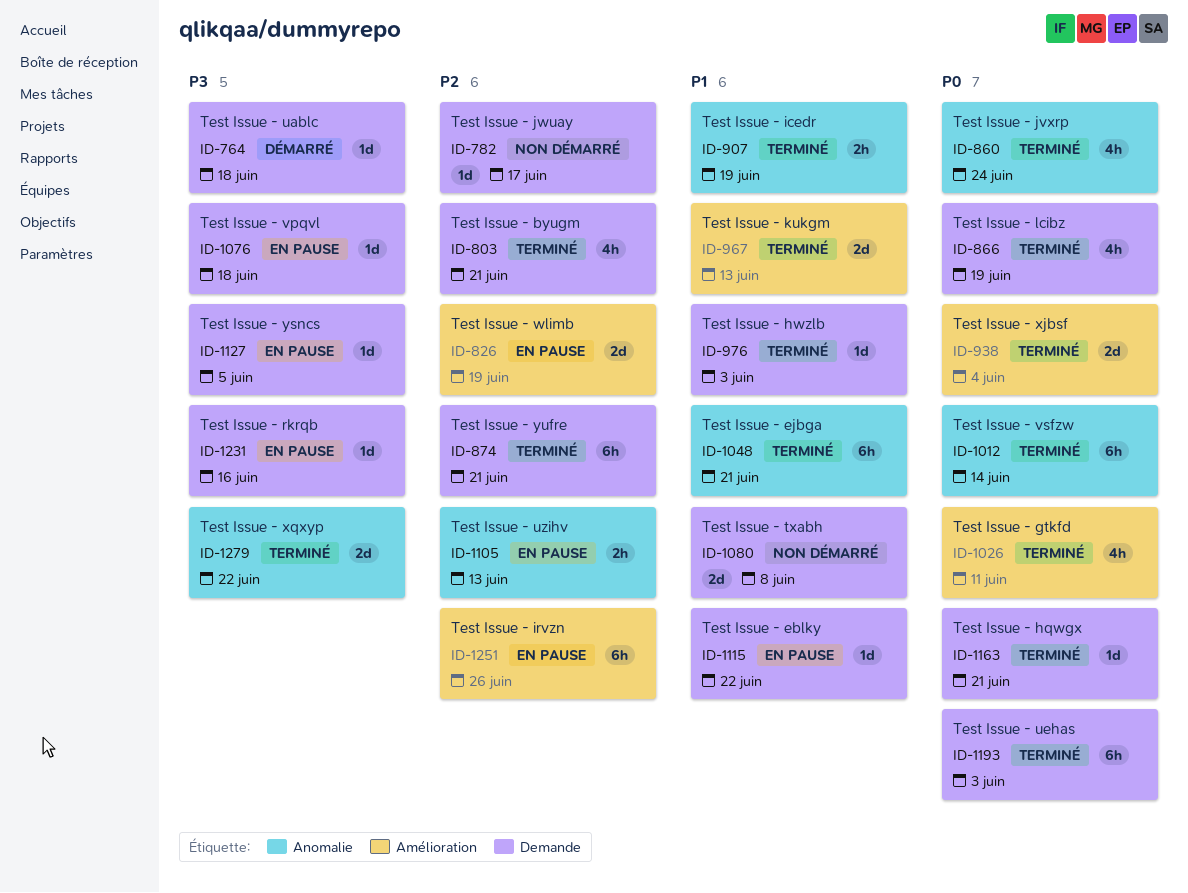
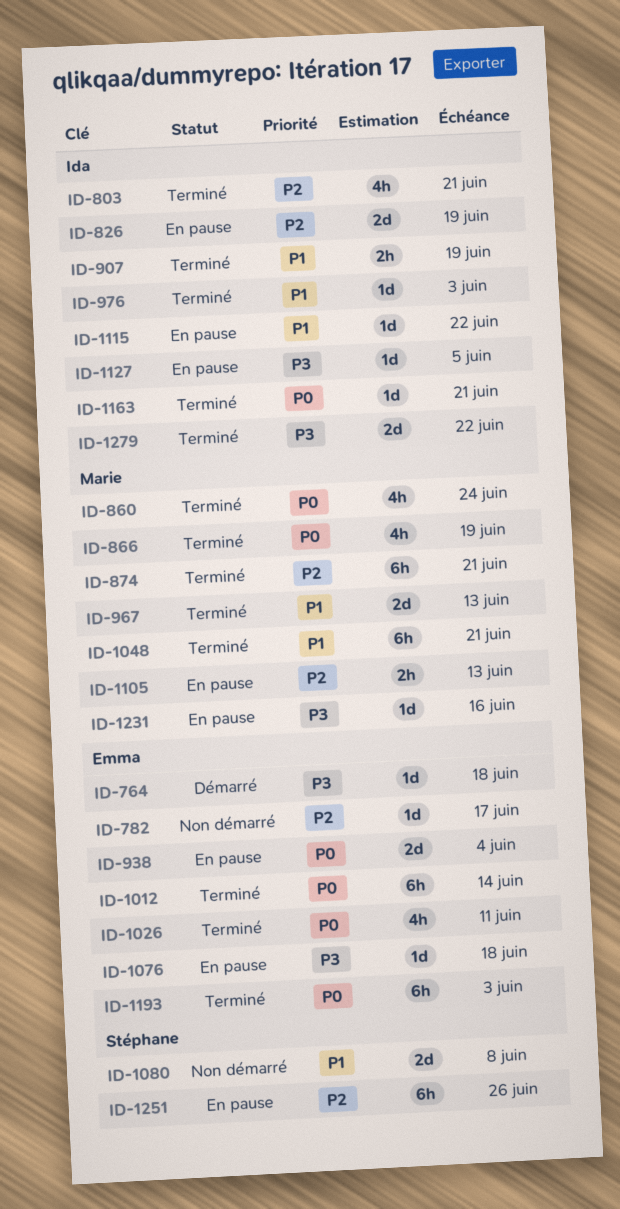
ID-938, status: Terminé -> En pause

